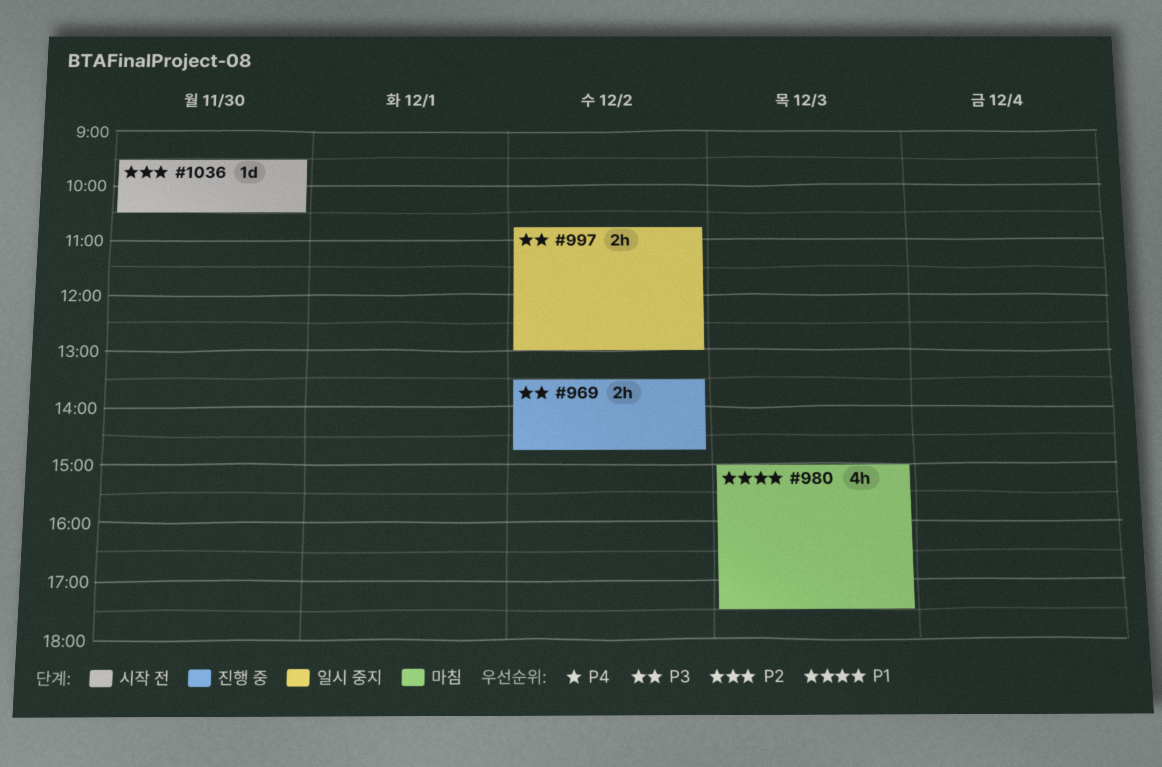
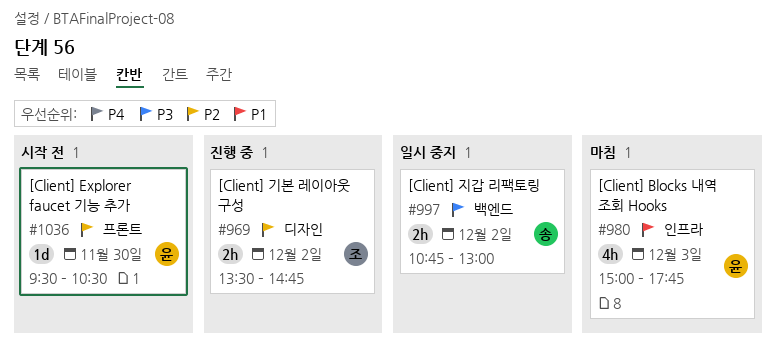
#969, priority: P3 -> P2
#980, ends: 17:30 -> 17:45

